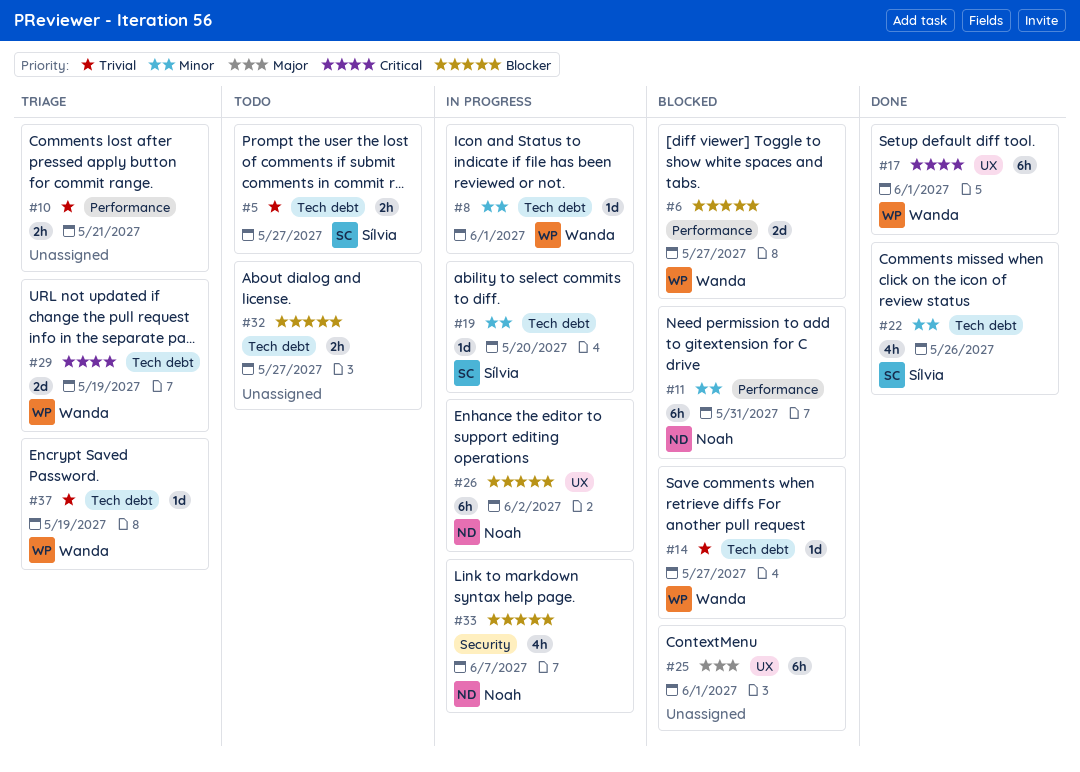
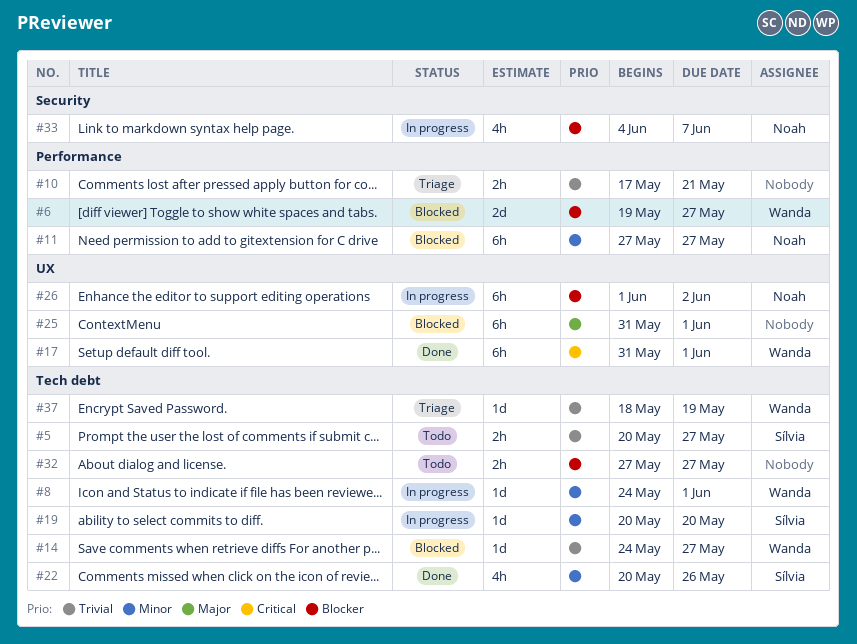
#11, due: May 31 -> May 27
#29: present -> none

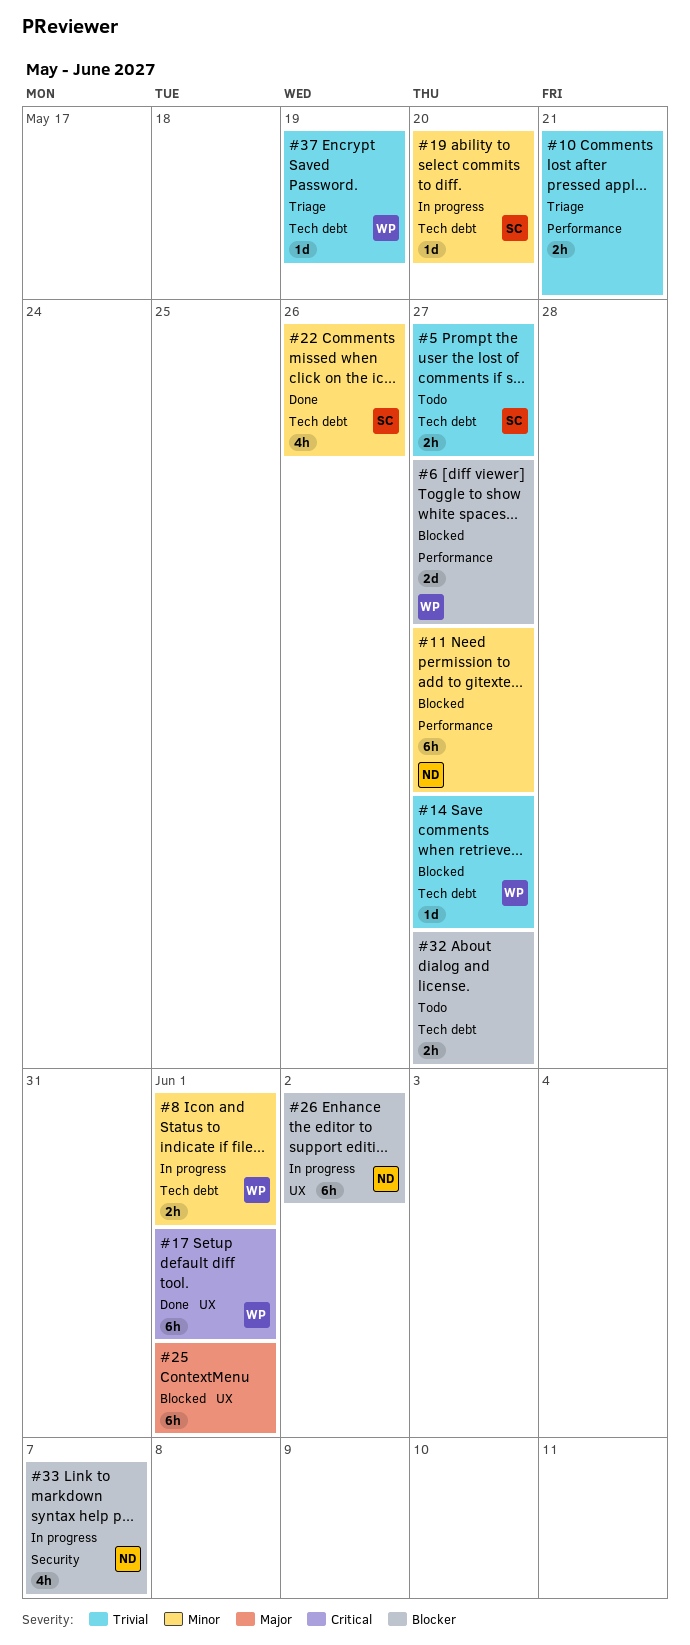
#8, estimate: 1d -> 2h

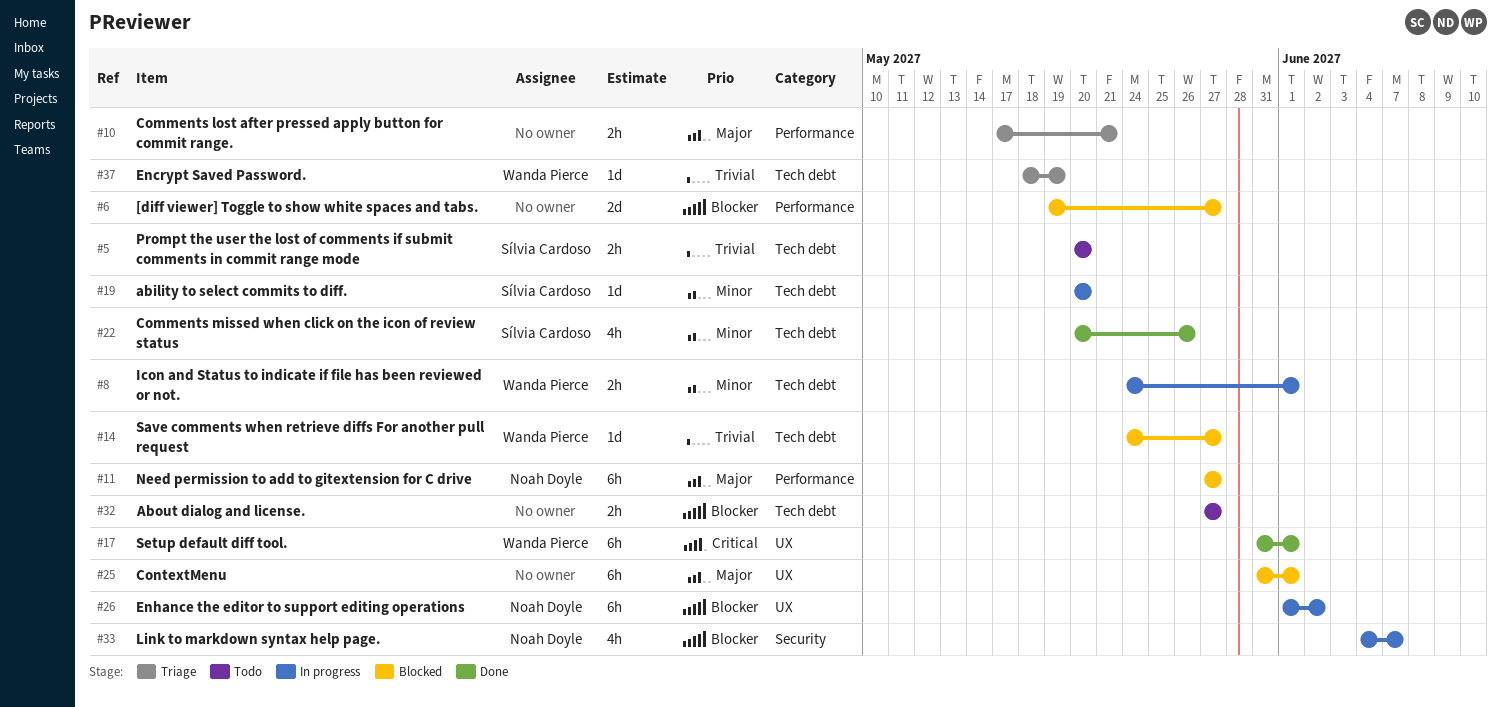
#5, due: May 27 -> May 20
#6, owner: Wanda Pierce -> none
#10, priority: Trivial -> Major
#11, priority: Minor -> Major

